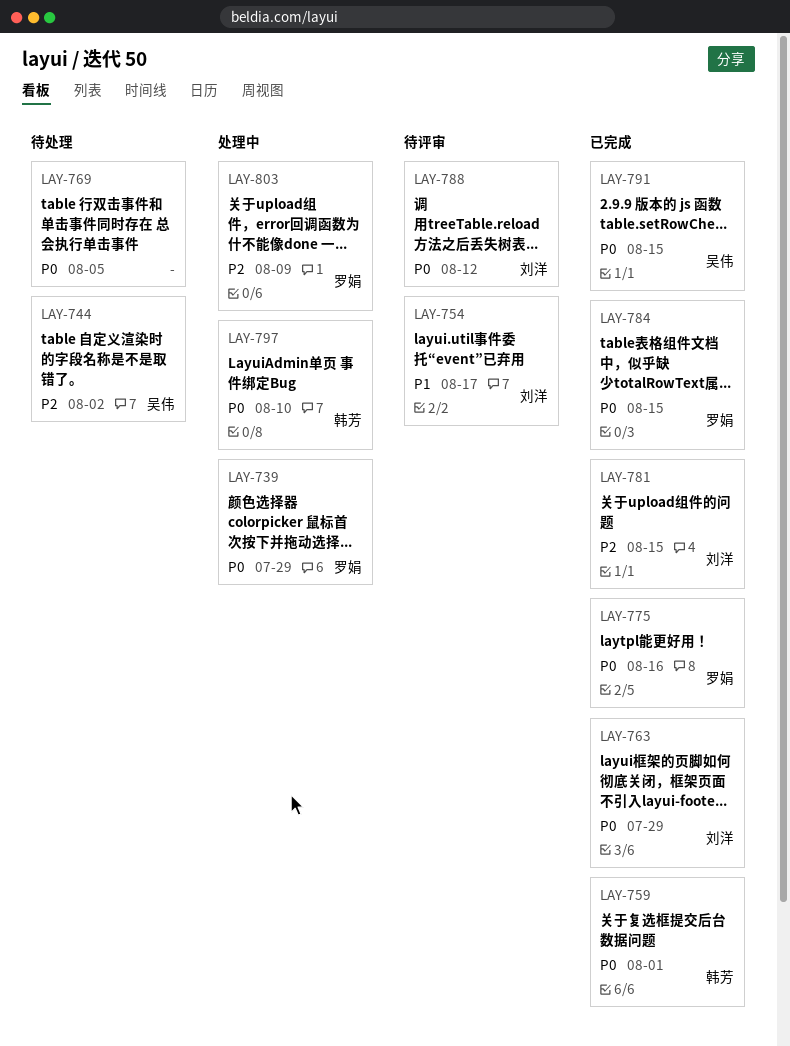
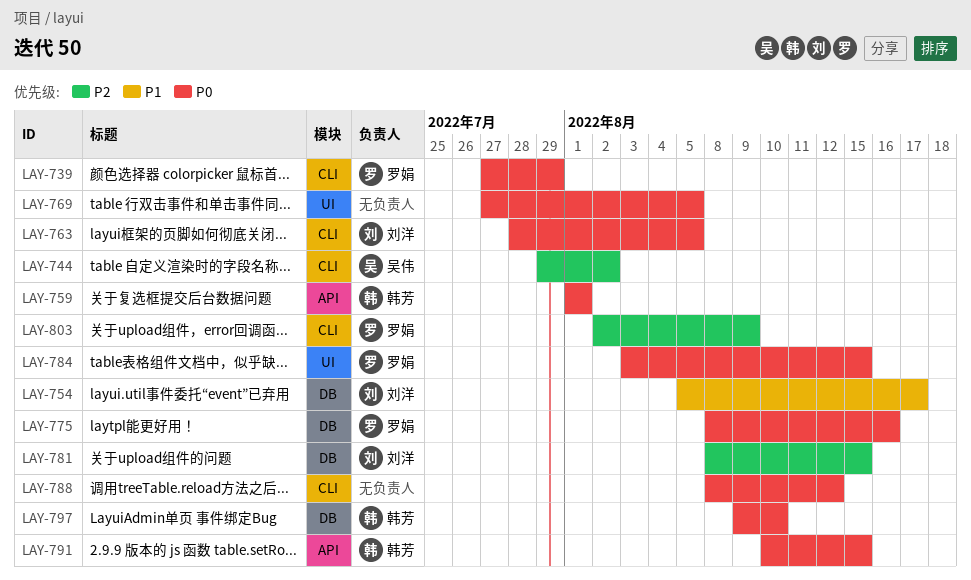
LAY-763, due: Jul 29 -> Aug 5
LAY-788, owner: 刘洋 -> none
LAY-791, owner: 吴伟 -> 韩芳

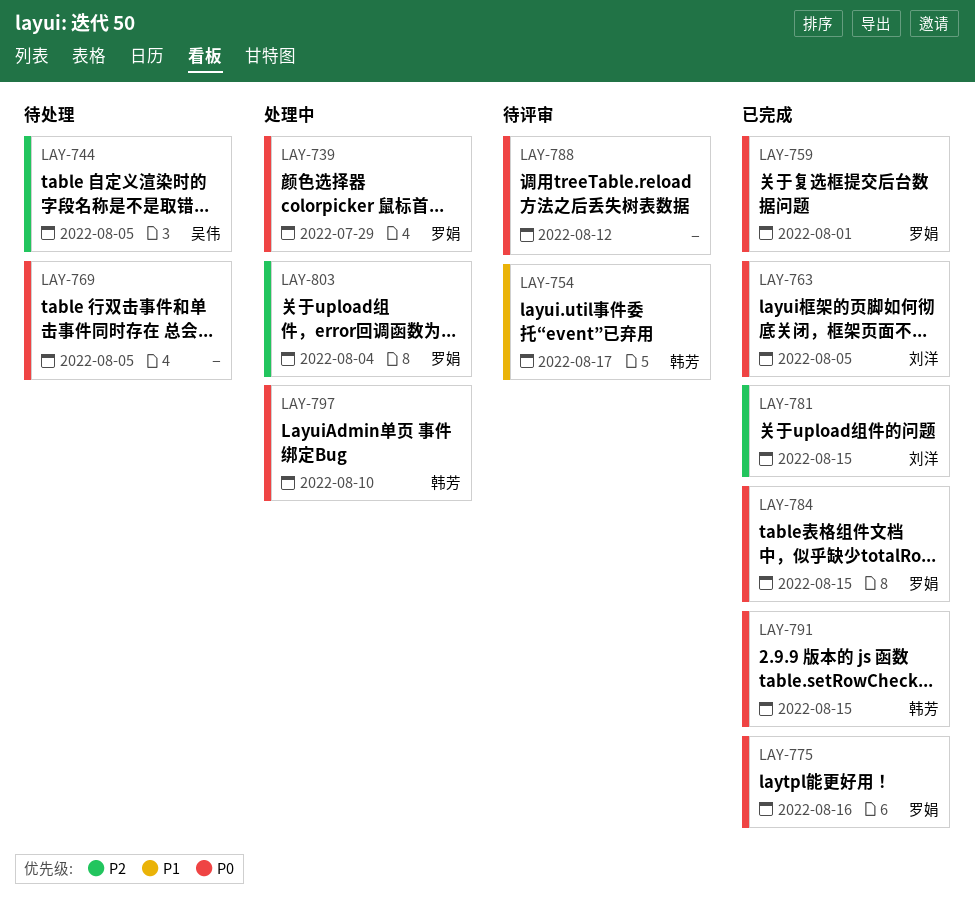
LAY-744, due: Aug 2 -> Aug 5
LAY-754, owner: 刘洋 -> 韩芳
LAY-759, owner: 韩芳 -> 罗娟
LAY-803, due: Aug 9 -> Aug 4

